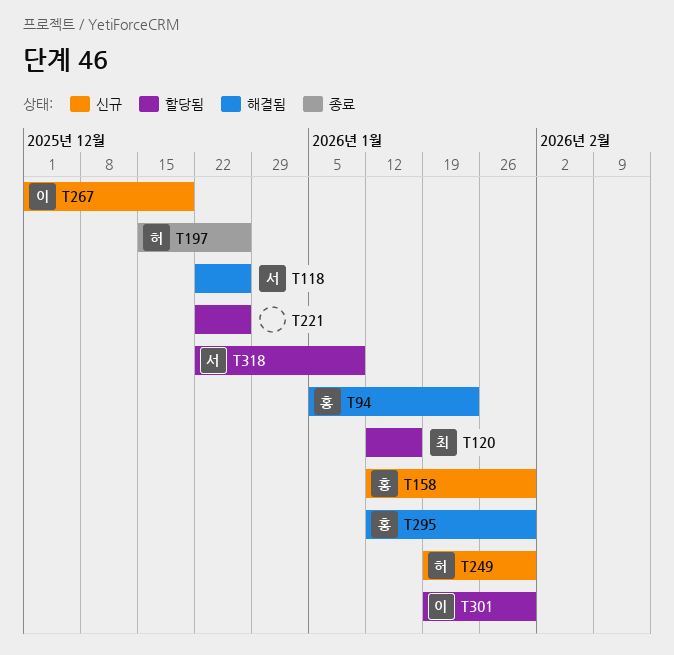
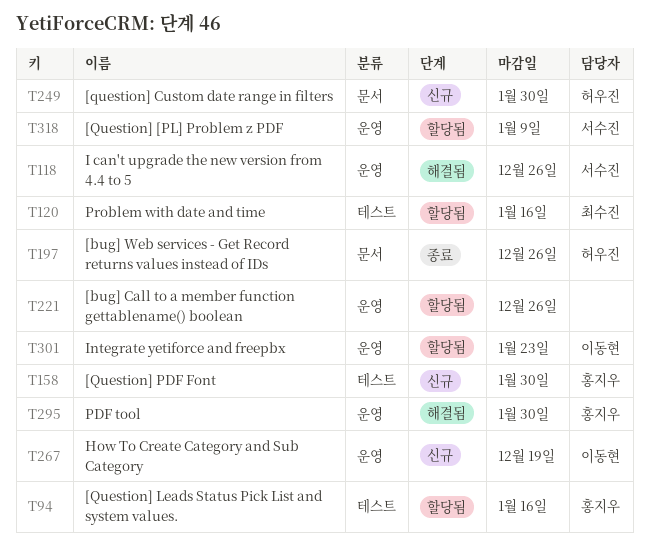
T94, status: 해결됨 -> 할당됨
T94, due: Jan 23 -> Jan 16
T301, due: Jan 30 -> Jan 23

